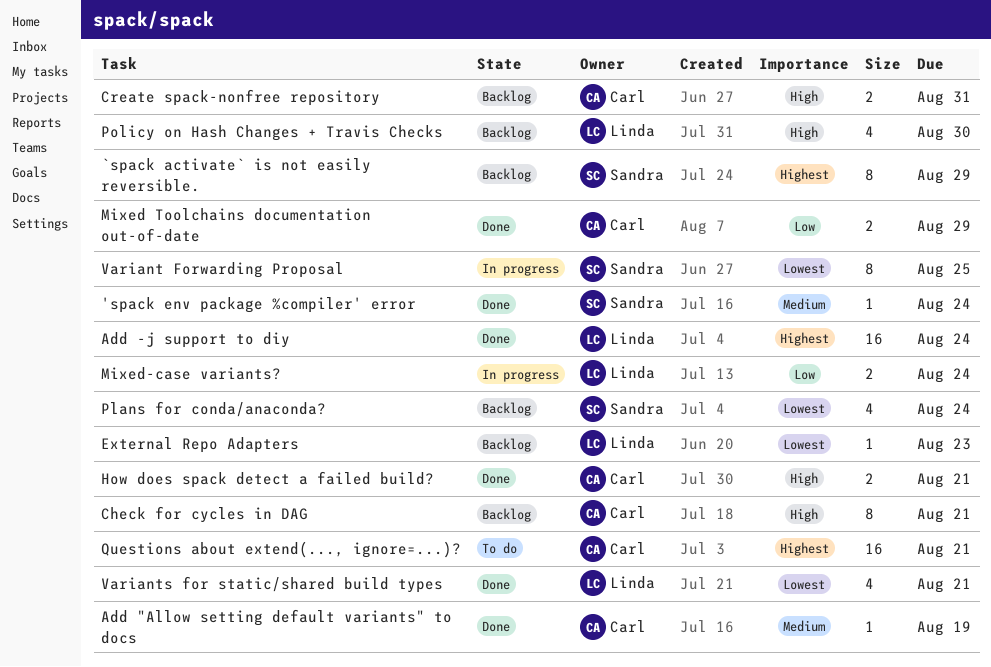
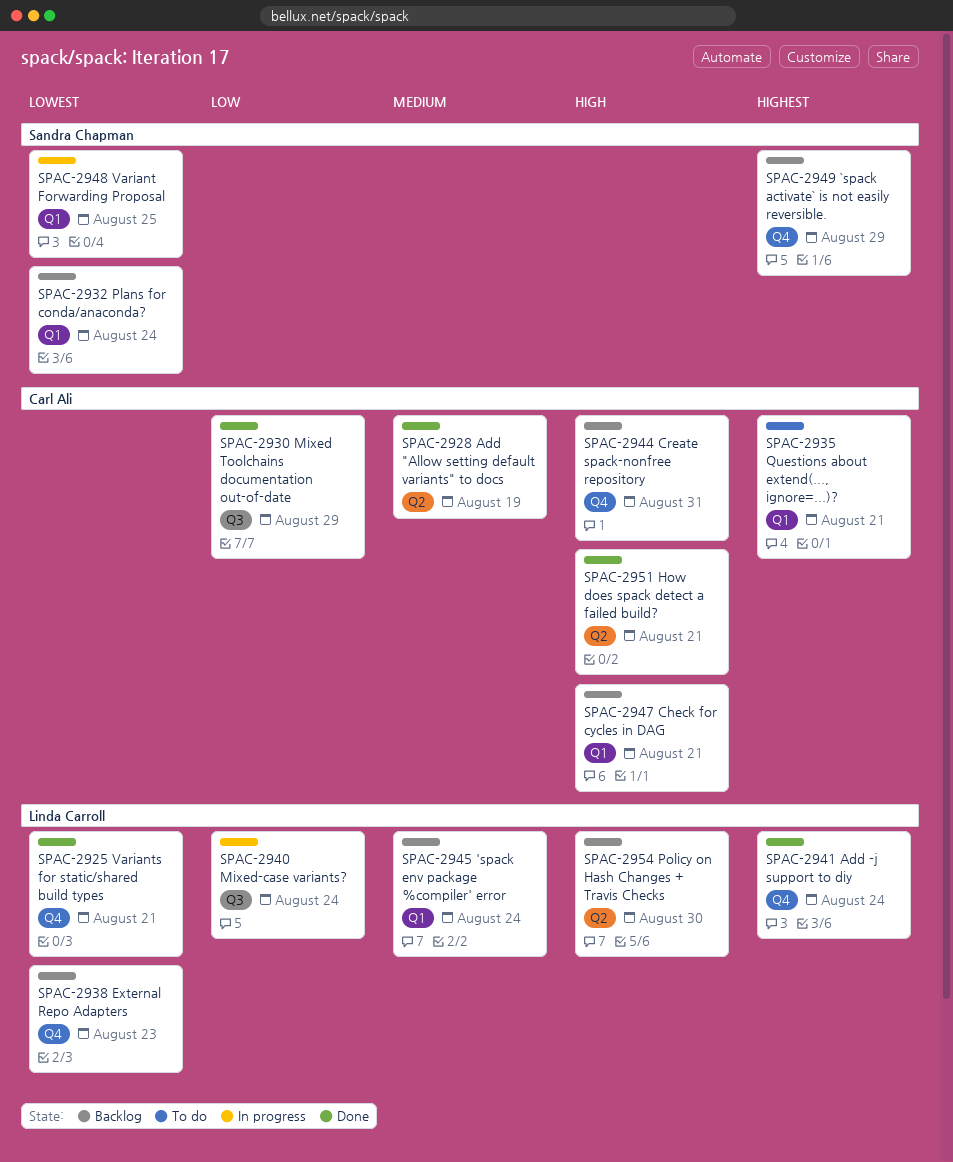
'spack env package %compiler' error, status: Done -> Backlog
'spack env package %compiler' error, owner: Sandra Chapman -> Linda Carroll

